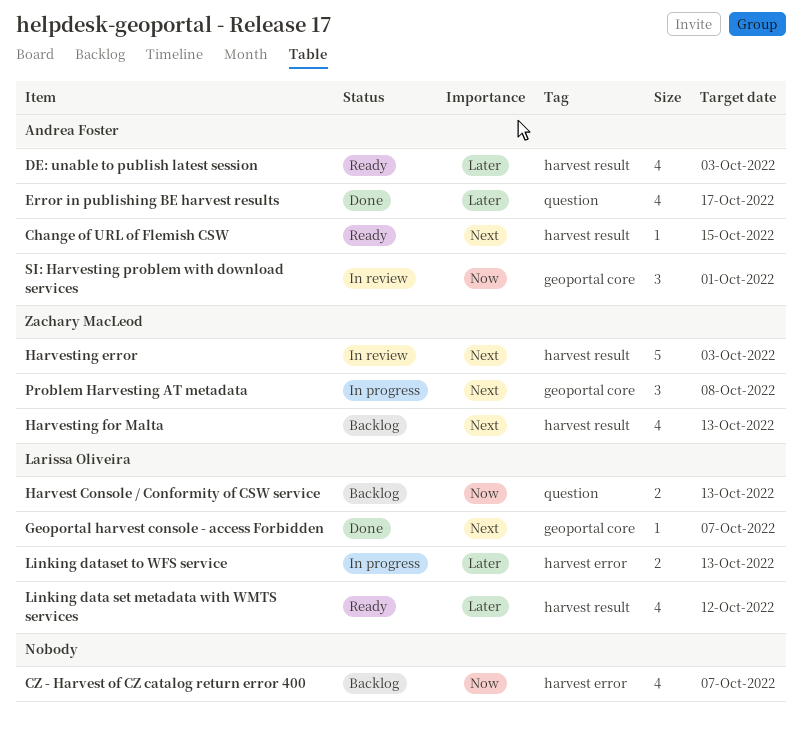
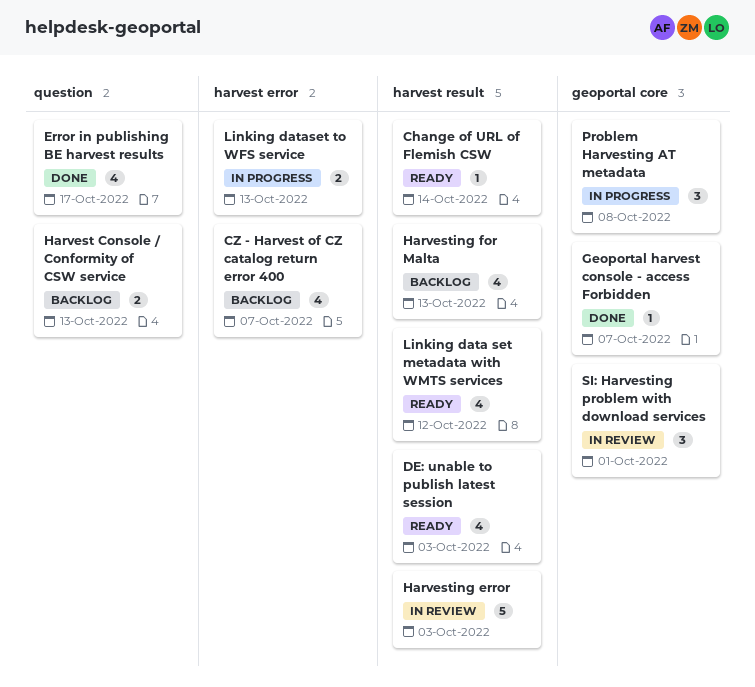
Change of URL of Flemish CSW, due: Oct 15 -> Oct 14

